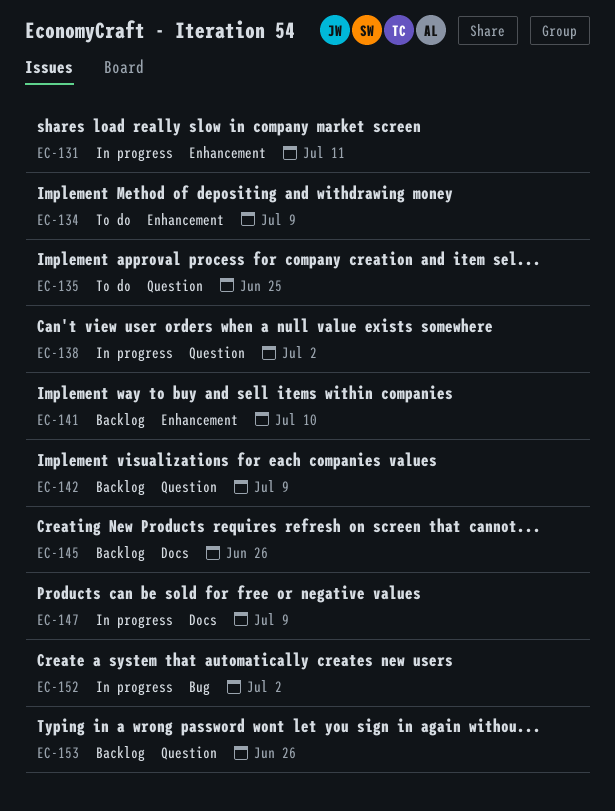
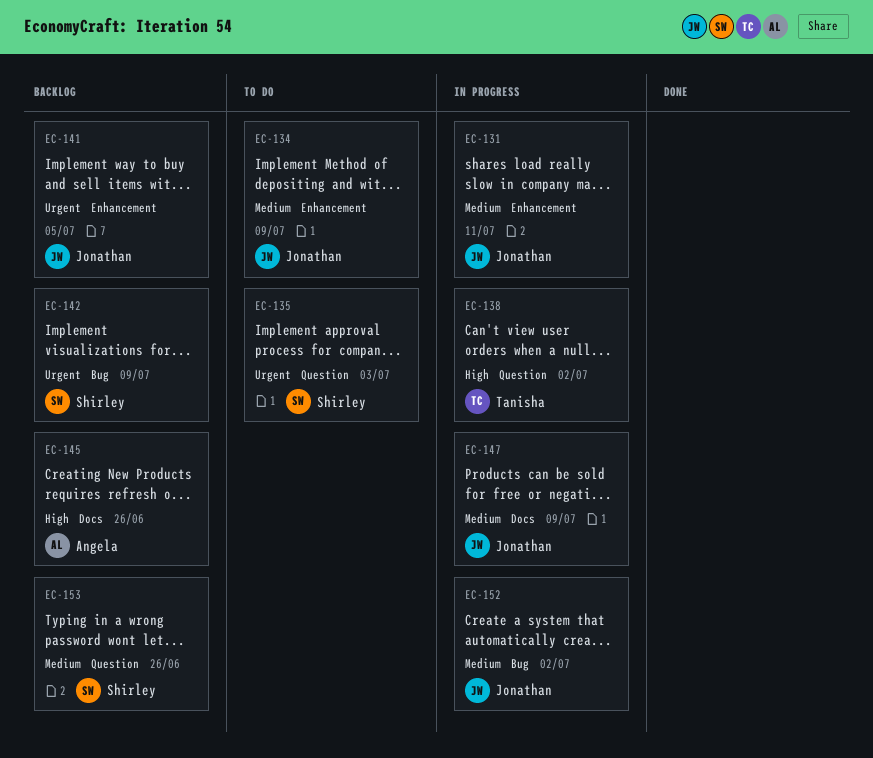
EC-135, due: Jun 25 -> Jul 3
EC-141, due: Jul 10 -> Jul 5
EC-142, label: Question -> Bug

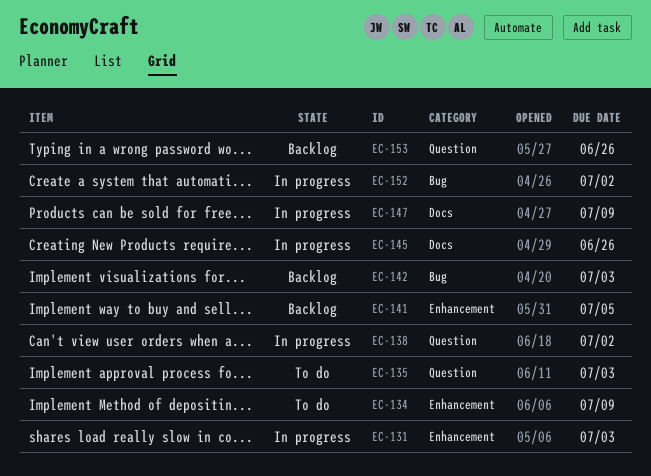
EC-131, due: Jul 11 -> Jul 3
EC-142, due: Jul 9 -> Jul 3
EC-145, status: Backlog -> In progress

